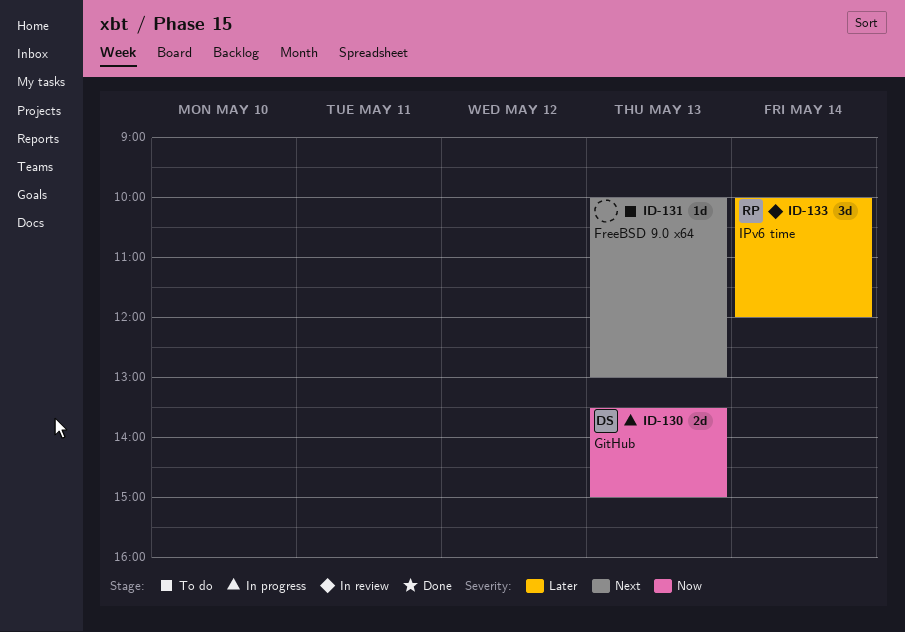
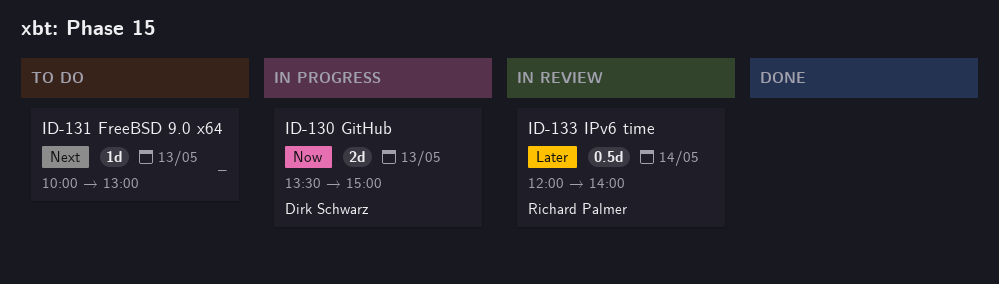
ID-133, estimate: 3d -> 0.5d
ID-133, begins: 10:00 -> 12:00
ID-133, ends: 12:00 -> 14:00

